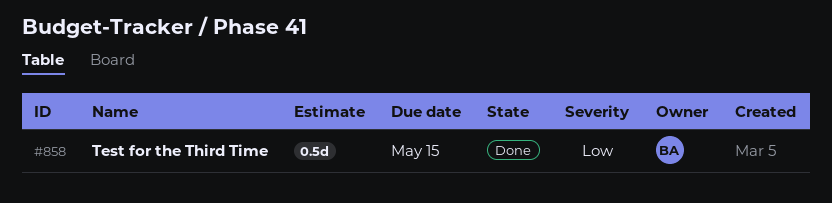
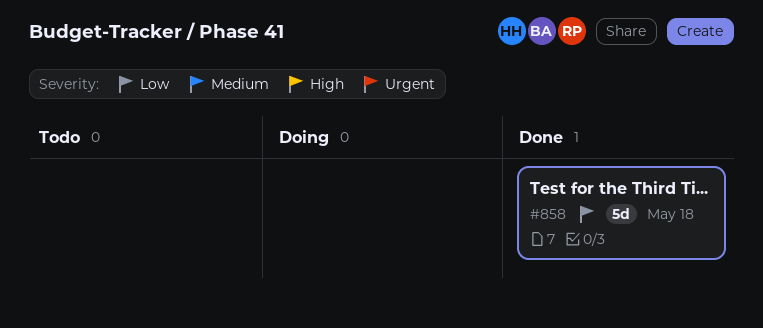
#858, estimate: 0.5d -> 5d
#858, due: May 15 -> May 18

